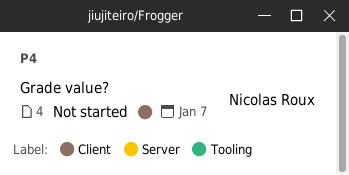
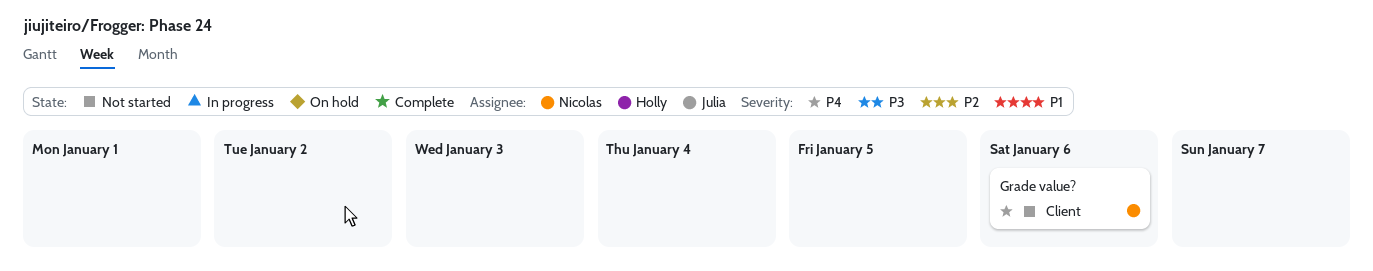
Grade value?, due: Jan 7 -> Jan 6

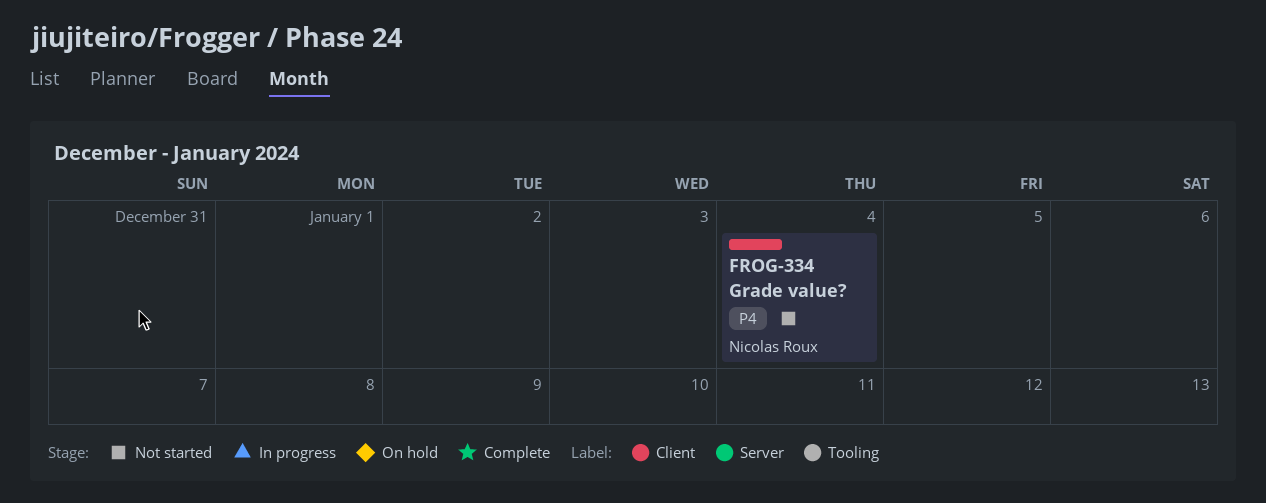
Grade value?, due: Jan 6 -> Jan 4

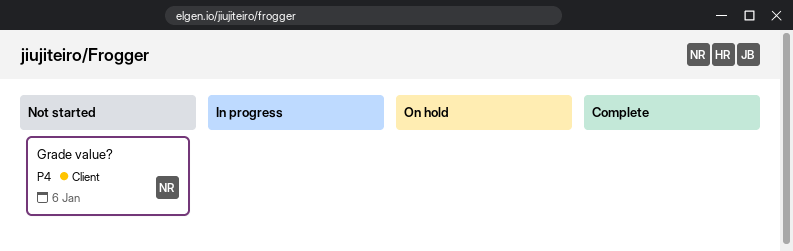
Grade value?, due: Jan 4 -> Jan 6

